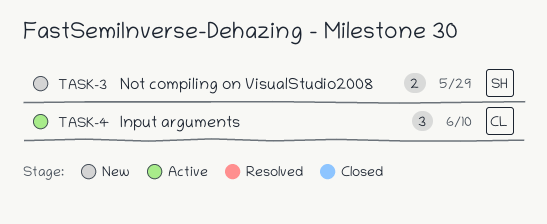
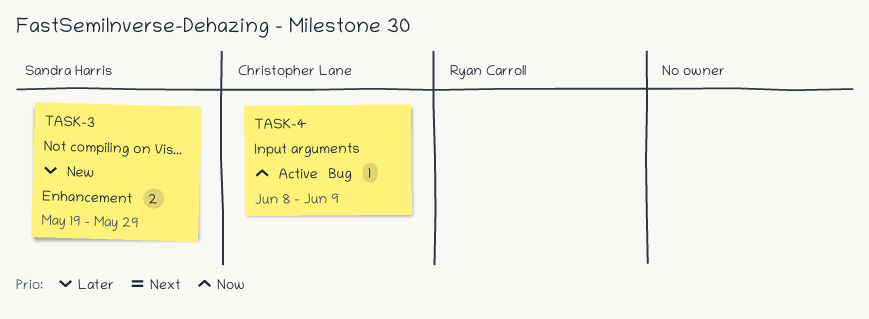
TASK-4, estimate: 3 -> 1
TASK-4, due: Jun 10 -> Jun 9

